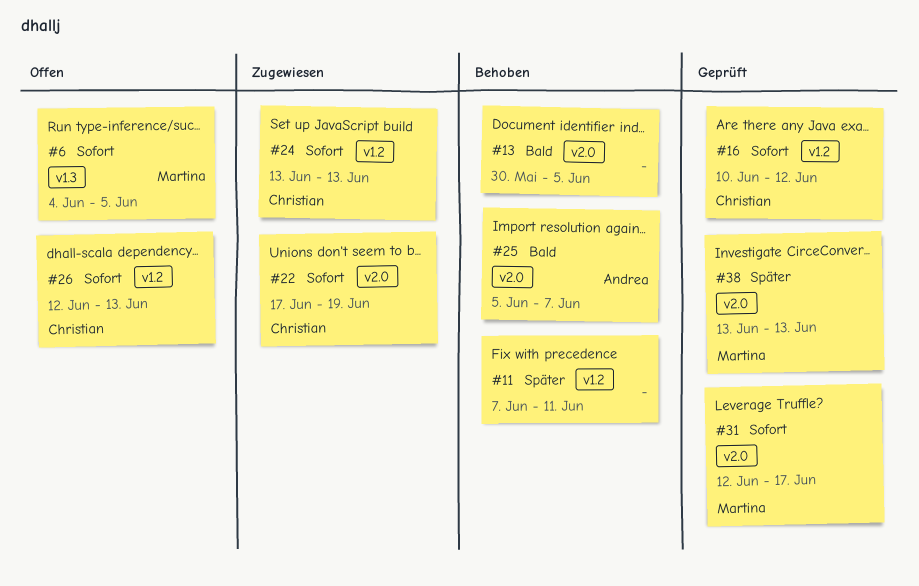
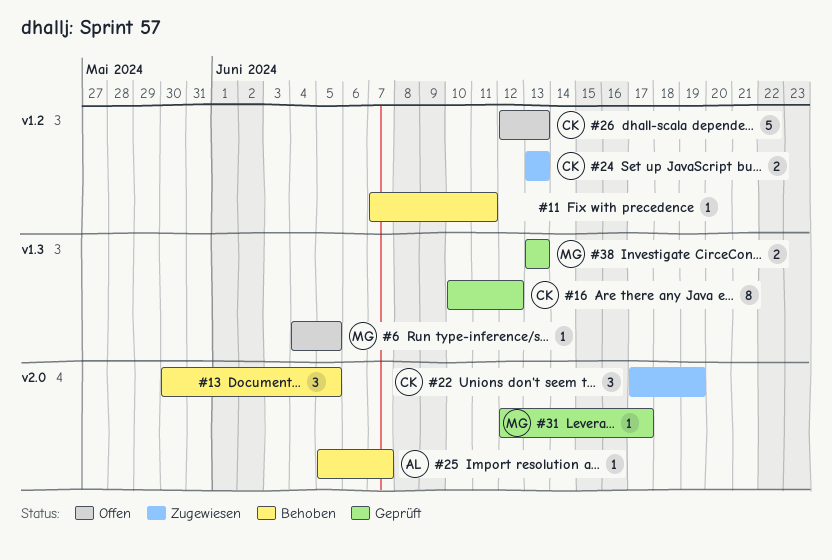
#16, label: v1.2 -> v1.3
#38, label: v2.0 -> v1.3

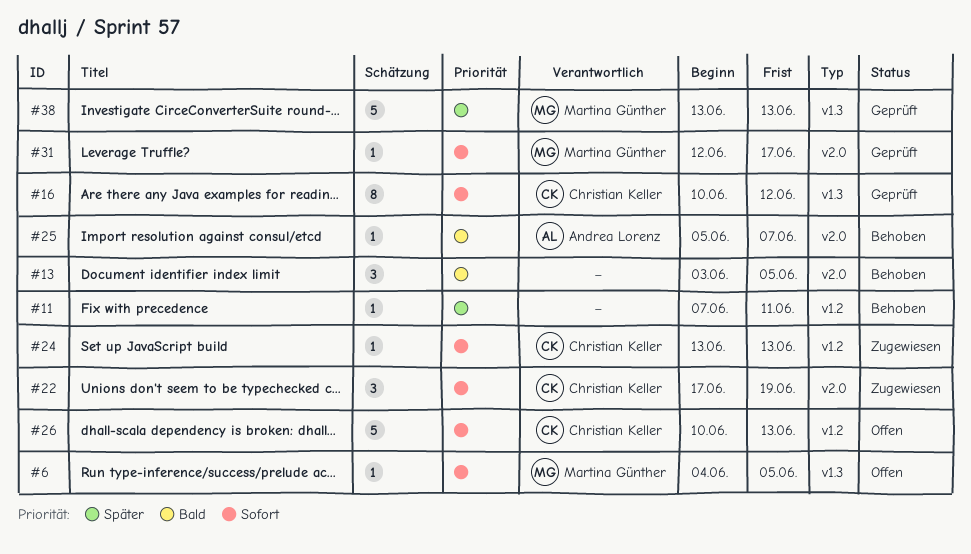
#13, start: May 30 -> Jun 3
#24, estimate: 2 -> 1
#26, start: Jun 12 -> Jun 10
#38, estimate: 2 -> 5

